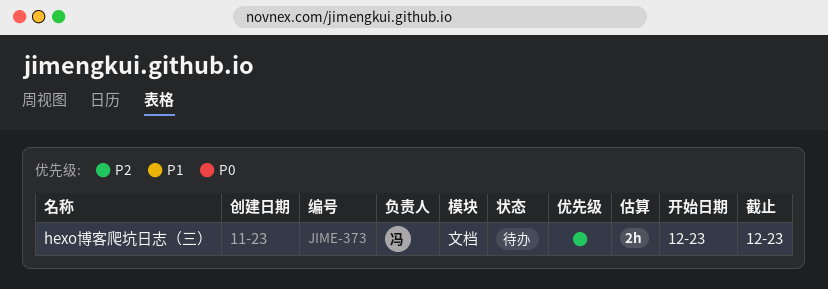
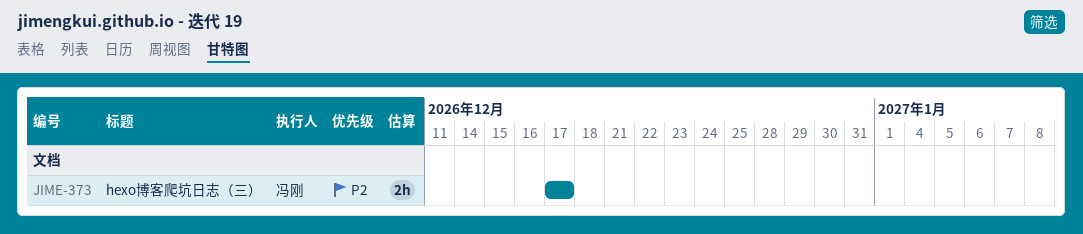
JIME-373, start: Dec 23 -> Dec 17
JIME-373, due: Dec 23 -> Dec 17

